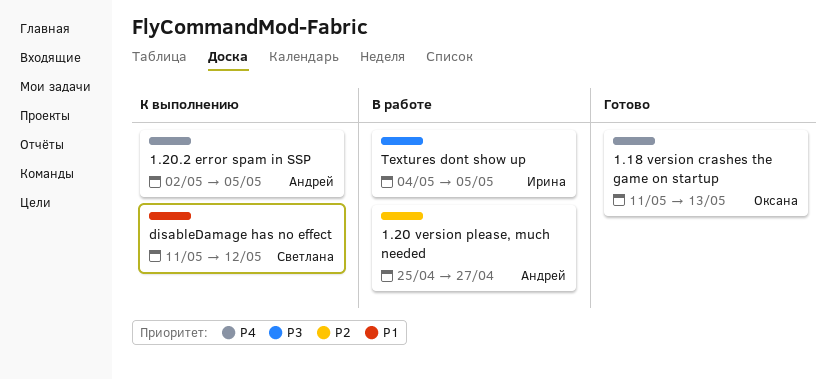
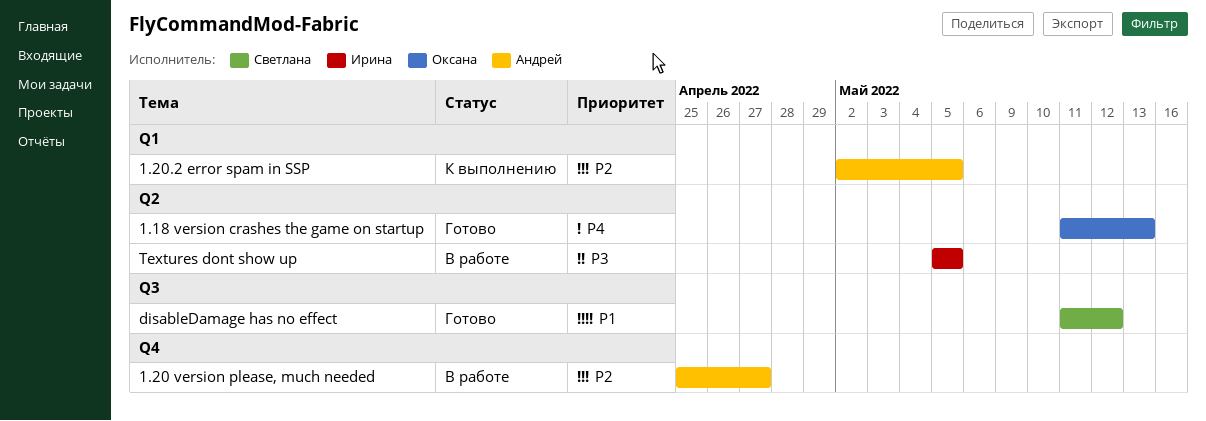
1.20.2 error spam in SSP, priority: P4 -> P2
disableDamage has no effect, status: К выполнению -> Готово
Textures dont show up, start: May 4 -> May 5

